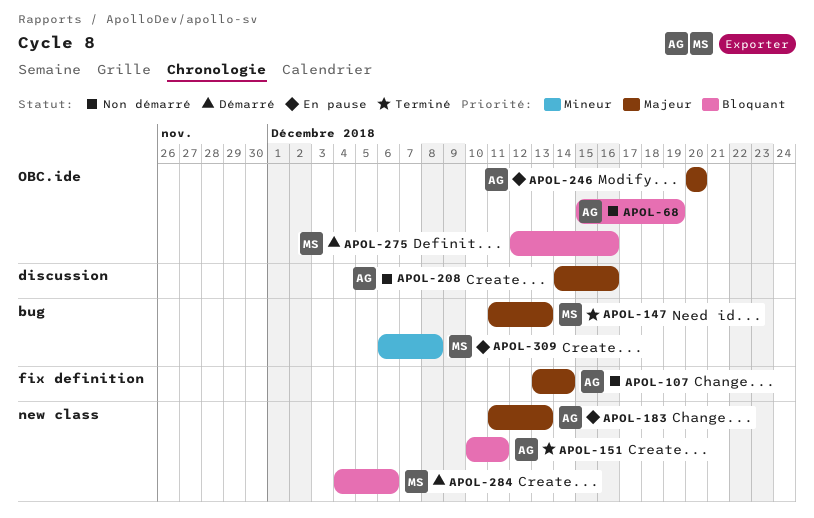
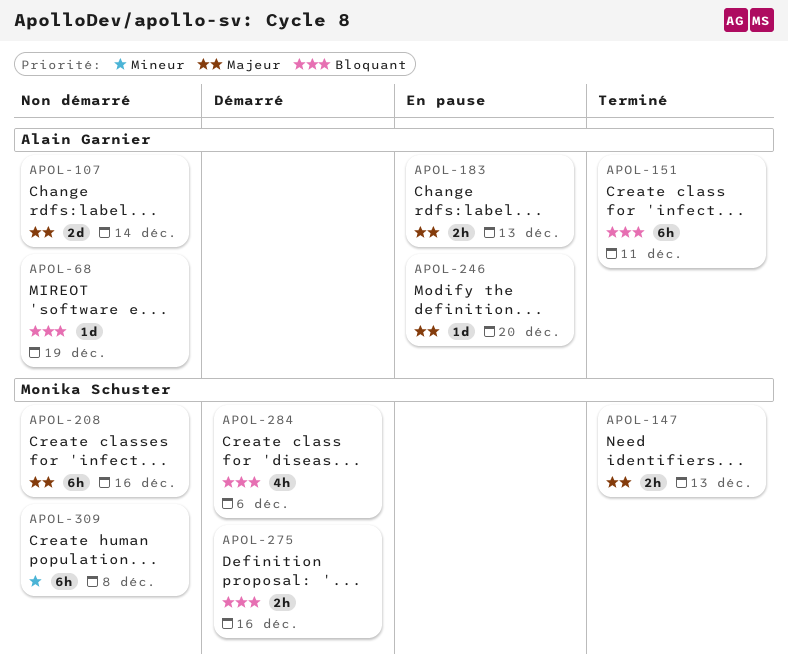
APOL-208, owner: Alain Garnier -> Monika Schuster
APOL-309, status: En pause -> Non démarré

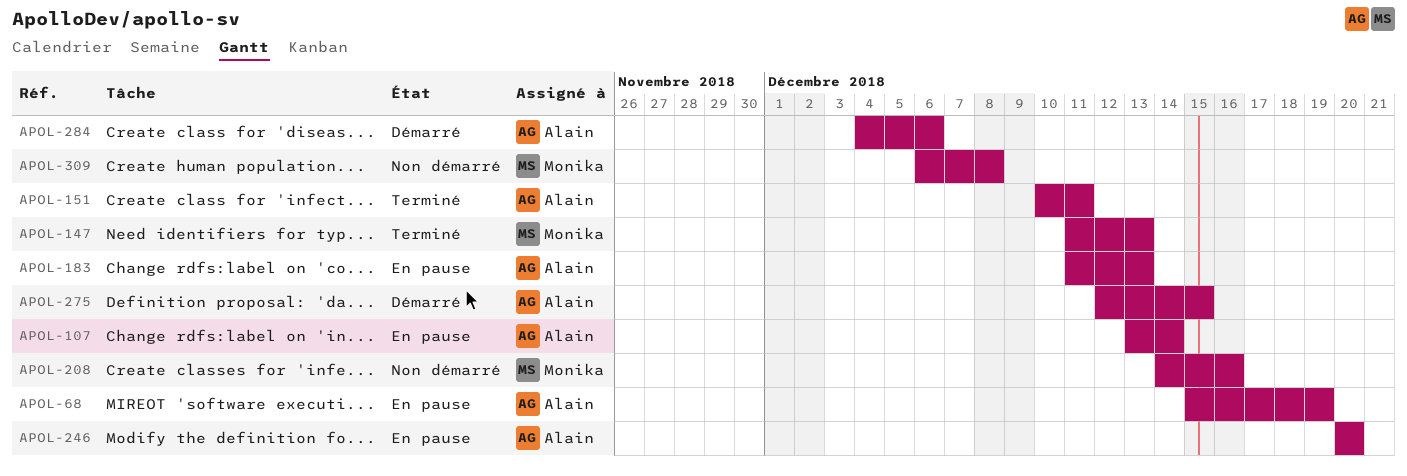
APOL-68, status: Non démarré -> En pause
APOL-107, status: Non démarré -> En pause
APOL-275, owner: Monika Schuster -> Alain Garnier
APOL-275, due: Dec 16 -> Dec 15
APOL-284, owner: Monika Schuster -> Alain Garnier

